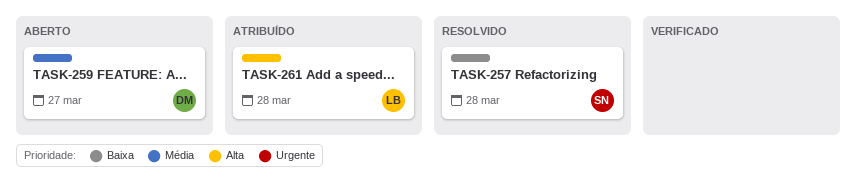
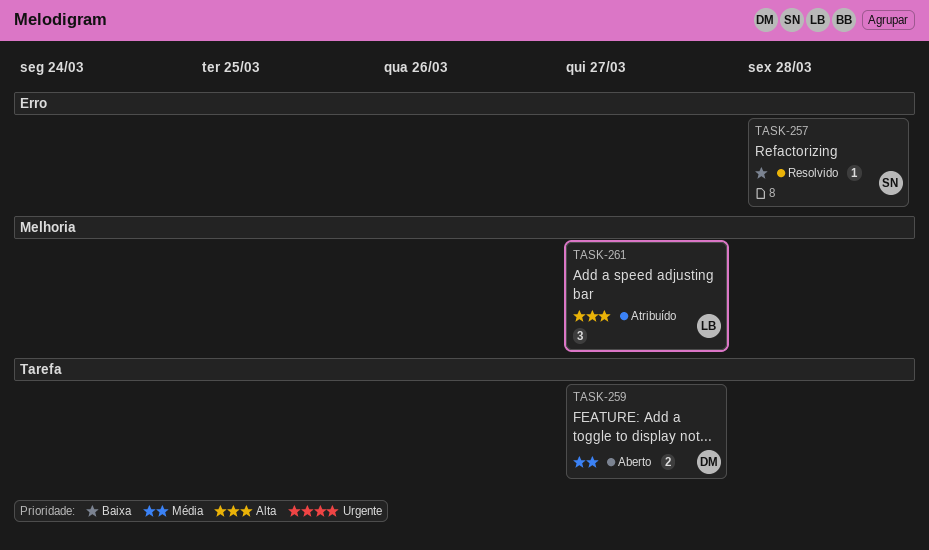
TASK-261, due: Mar 28 -> Mar 27

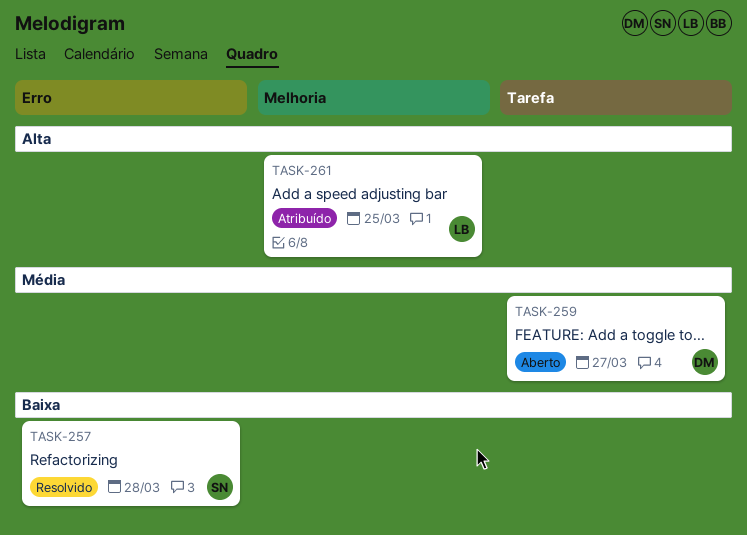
TASK-261, due: Mar 27 -> Mar 25

